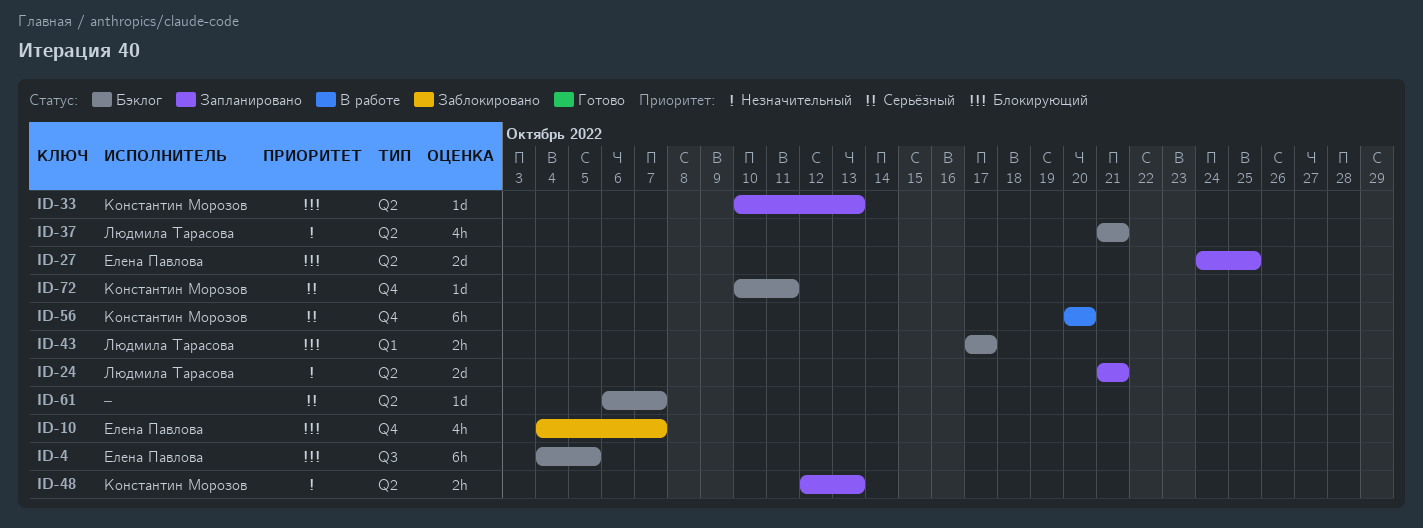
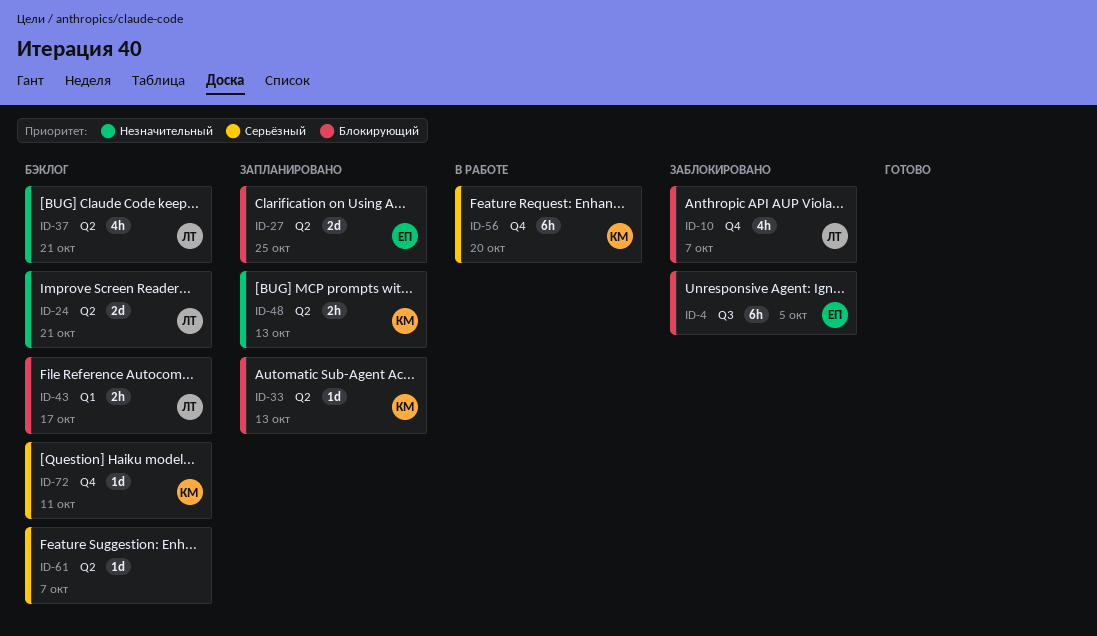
ID-4, status: Бэклог -> Заблокировано
ID-10, owner: Елена Павлова -> Людмила Тарасова
ID-24, status: Запланировано -> Бэклог

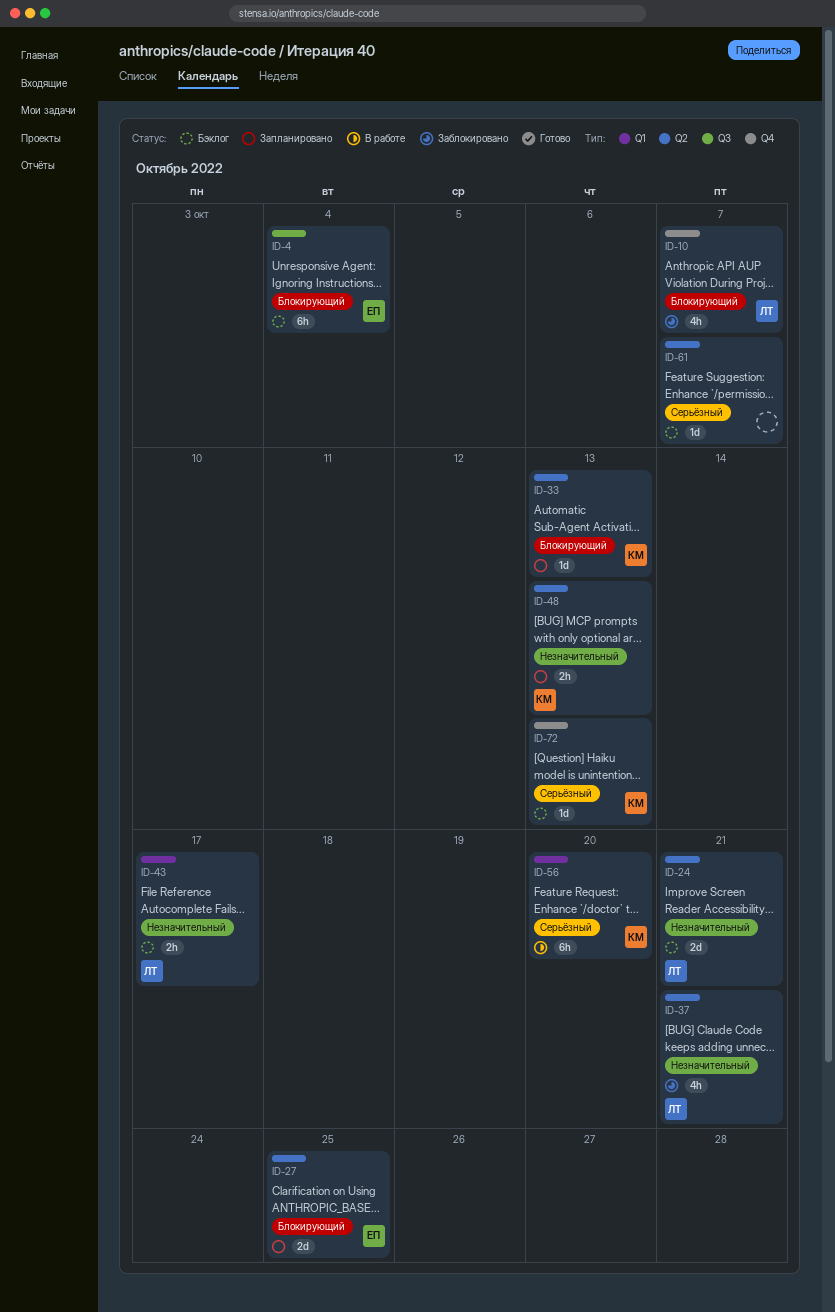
ID-4, status: Заблокировано -> Бэклог
ID-4, due: Oct 5 -> Oct 4
ID-37, status: Бэклог -> Заблокировано
ID-43, priority: Блокирующий -> Незначительный
ID-56, label: Q4 -> Q1
ID-72, due: Oct 11 -> Oct 13

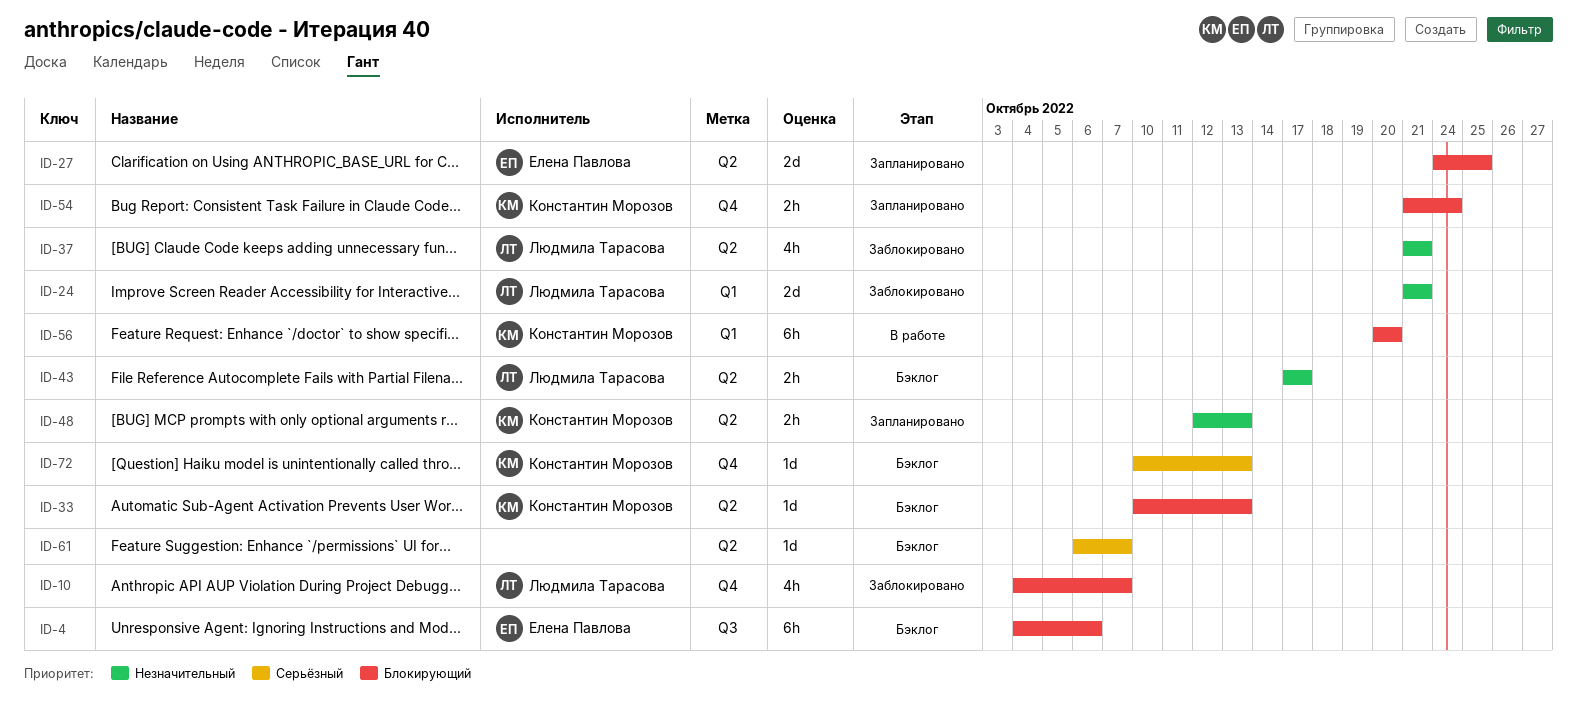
ID-4, due: Oct 4 -> Oct 6
ID-24, status: Бэклог -> Заблокировано
ID-24, label: Q2 -> Q1
ID-33, status: Запланировано -> Бэклог
ID-43, label: Q1 -> Q2
ID-54: none -> present
ID-56, priority: Серьёзный -> Блокирующий

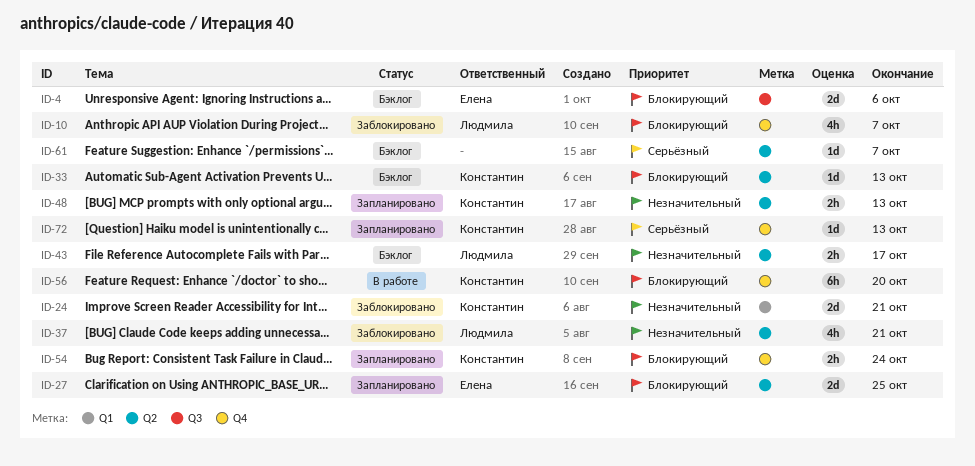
ID-4, estimate: 6h -> 2d
ID-24, owner: Людмила Тарасова -> Константин Морозов
ID-56, label: Q1 -> Q4
ID-72, status: Бэклог -> Запланировано

